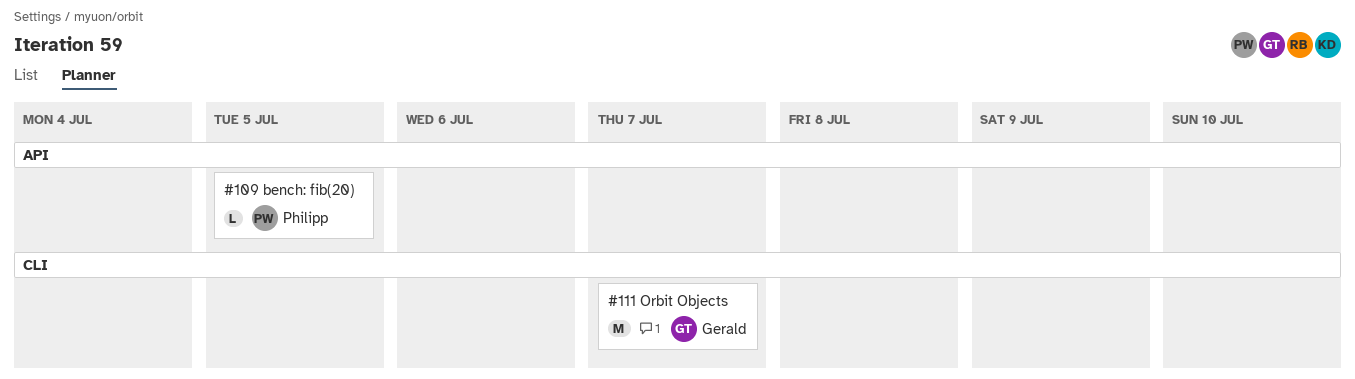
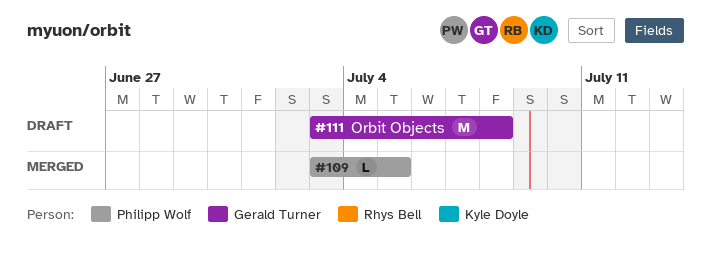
#111, due: Jul 7 -> Jul 8

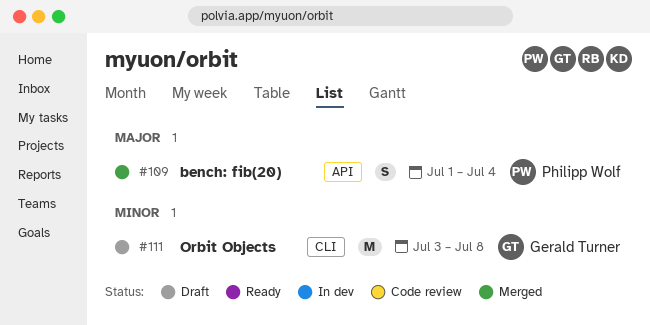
#109, estimate: L -> S
#109, start: Jul 3 -> Jul 1
#109, due: Jul 5 -> Jul 4

